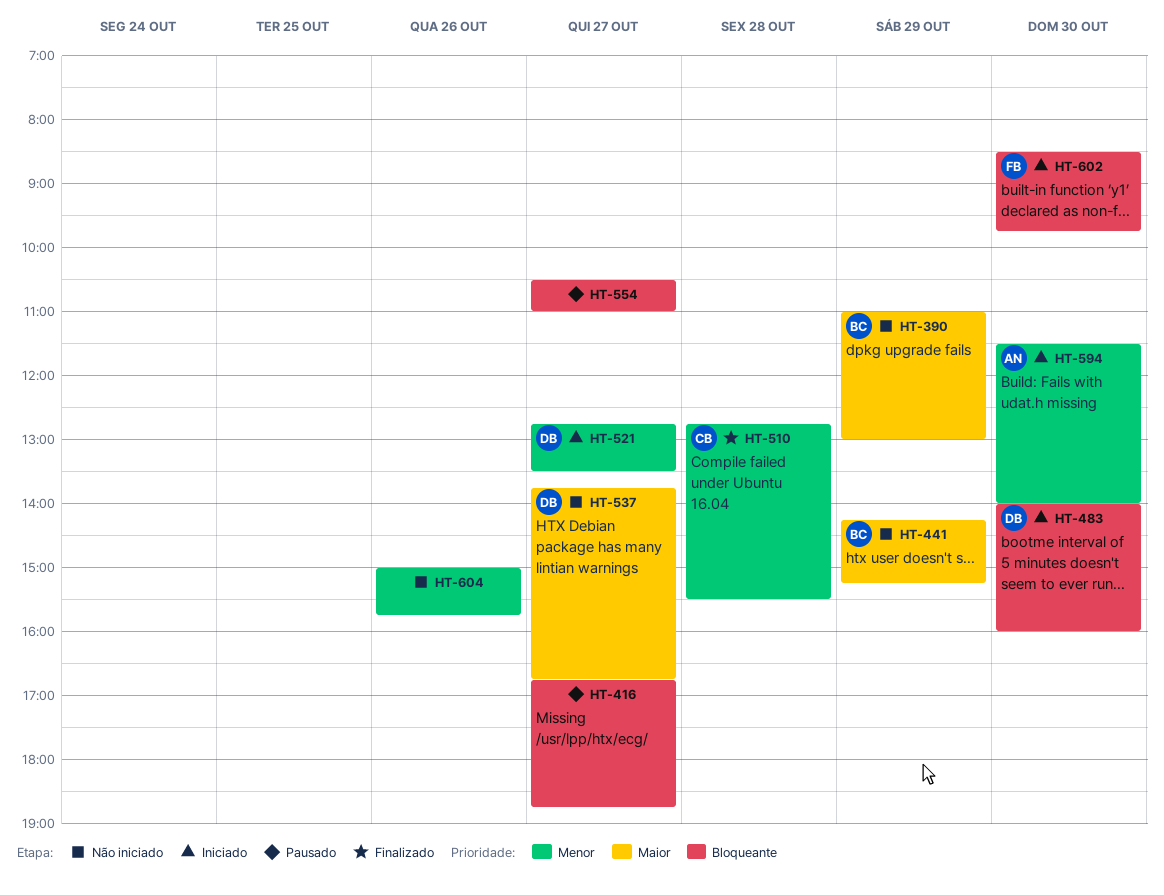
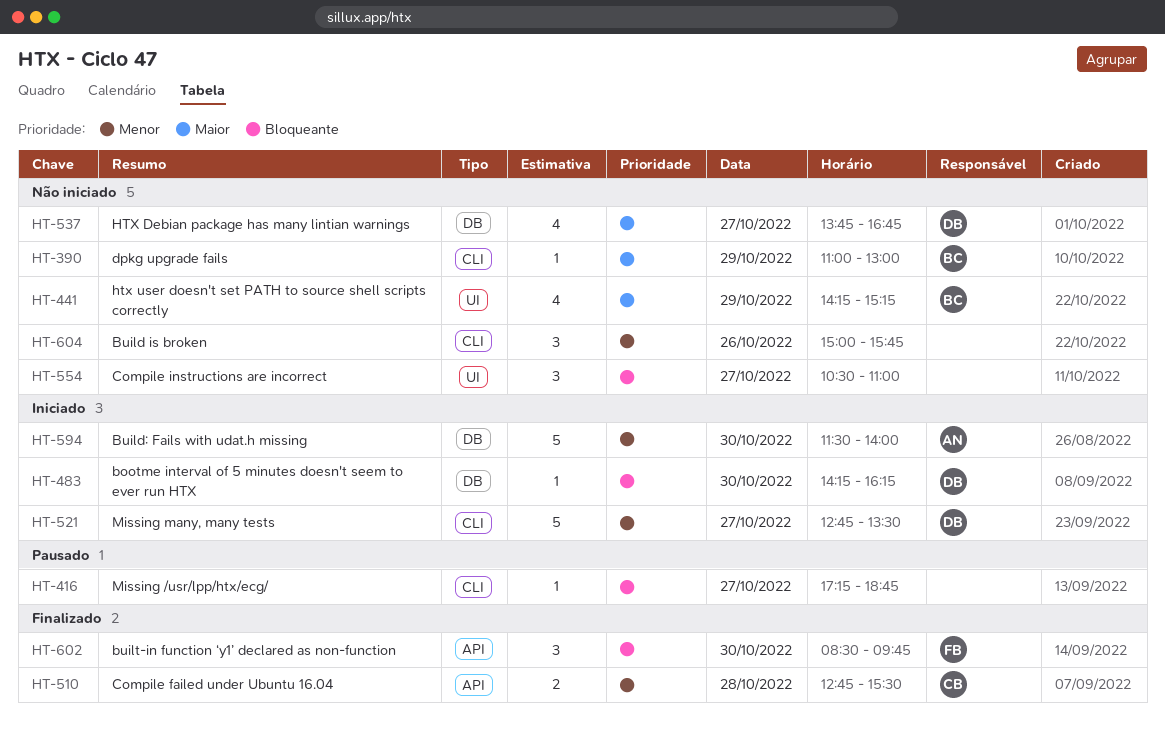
HT-416, begins: 16:45 -> 17:15
HT-483, begins: 14:00 -> 14:15
HT-483, ends: 16:00 -> 16:15
HT-554, status: Pausado -> Não iniciado
HT-602, status: Iniciado -> Finalizado

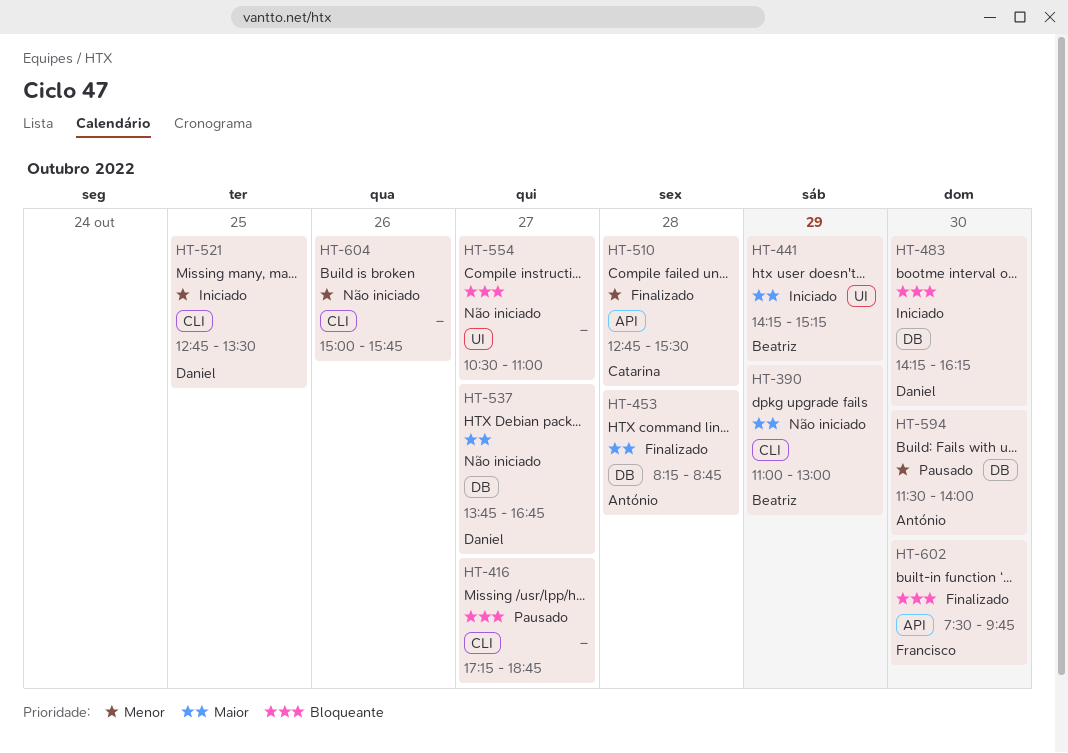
HT-441, status: Não iniciado -> Iniciado
HT-453: none -> present
HT-521, day: Oct 27 -> Oct 25
HT-594, status: Iniciado -> Pausado
HT-602, begins: 08:30 -> 07:30

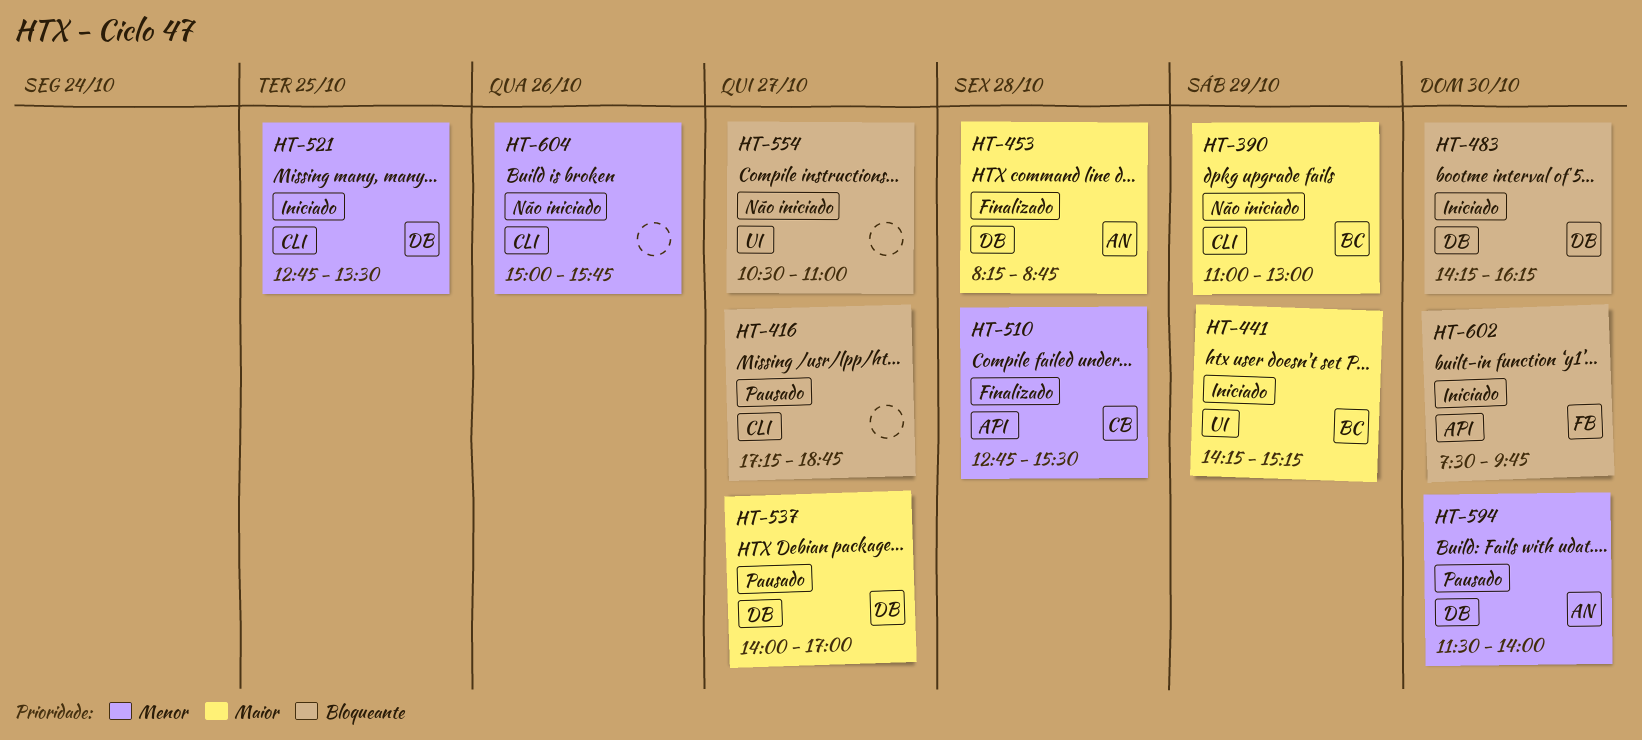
HT-537, status: Não iniciado -> Pausado
HT-537, begins: 13:45 -> 14:00
HT-537, ends: 16:45 -> 17:00
HT-602, status: Finalizado -> Iniciado

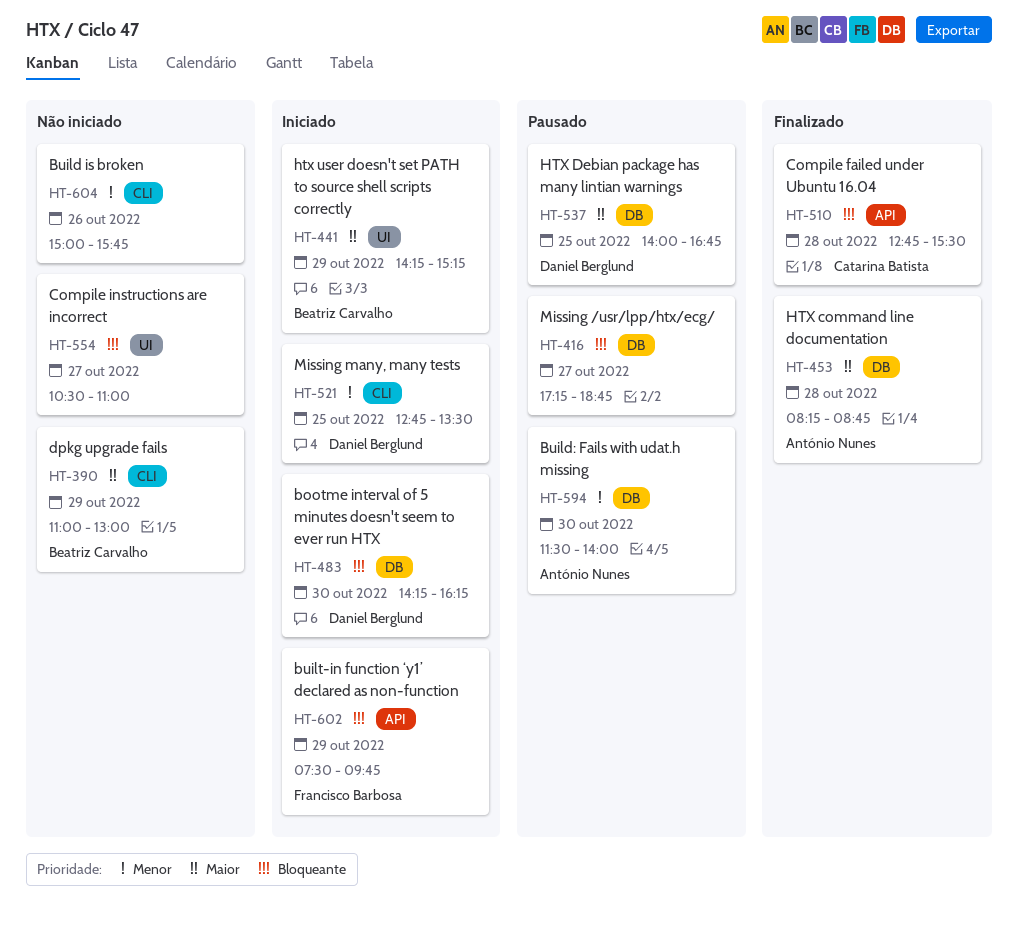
HT-416, label: CLI -> DB
HT-510, priority: Menor -> Bloqueante
HT-537, day: Oct 27 -> Oct 25
HT-537, ends: 17:00 -> 16:45
HT-602, day: Oct 30 -> Oct 29

